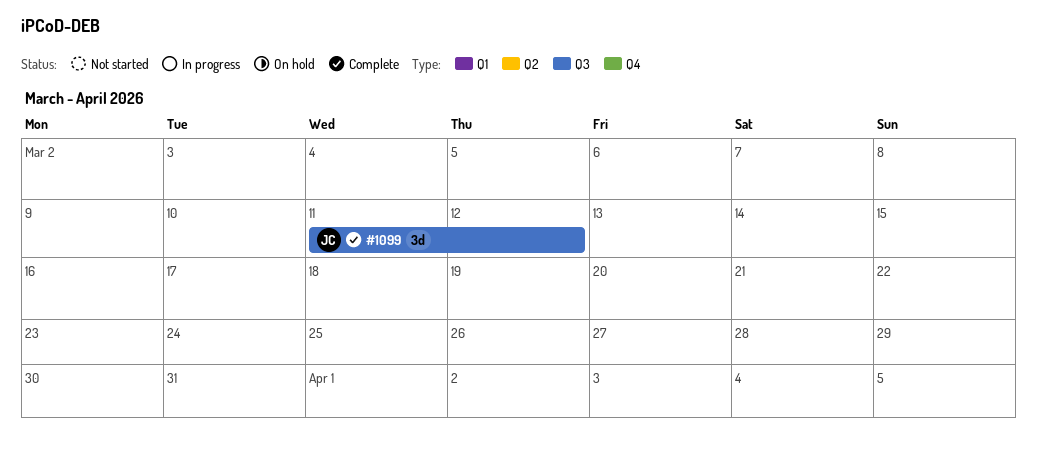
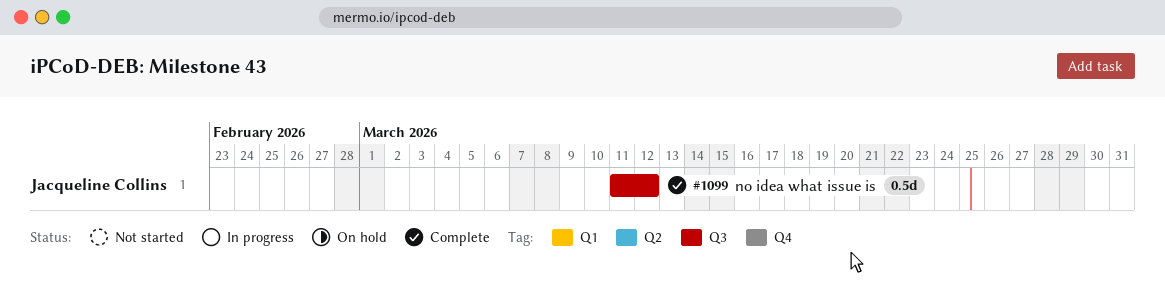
#1099, estimate: 3d -> 0.5d

